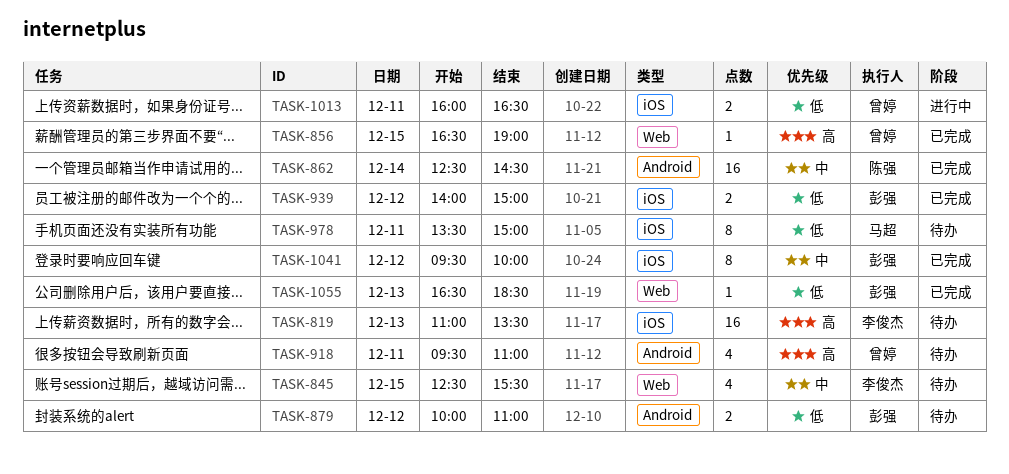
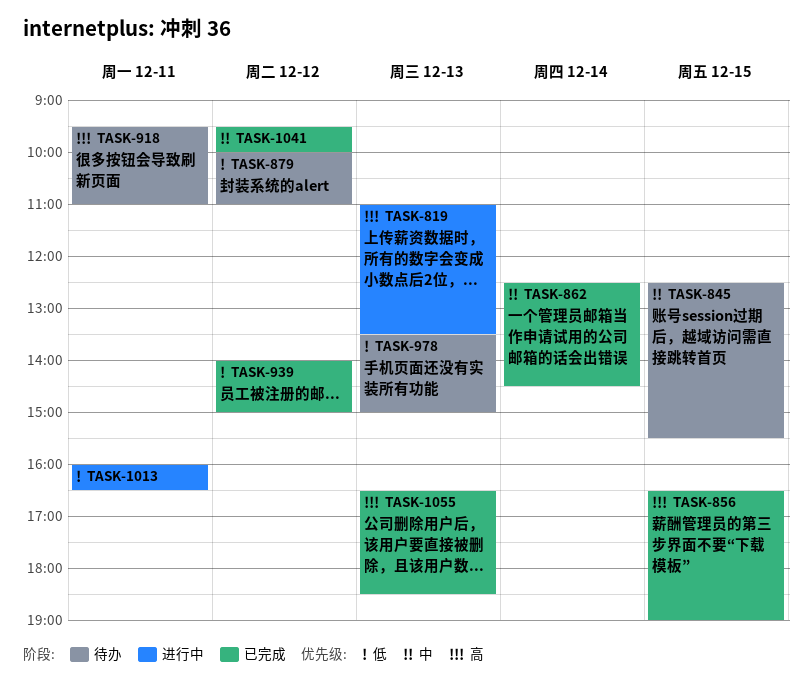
TASK-819, status: 待办 -> 进行中
TASK-978, day: Dec 11 -> Dec 13
TASK-1055, priority: 低 -> 高

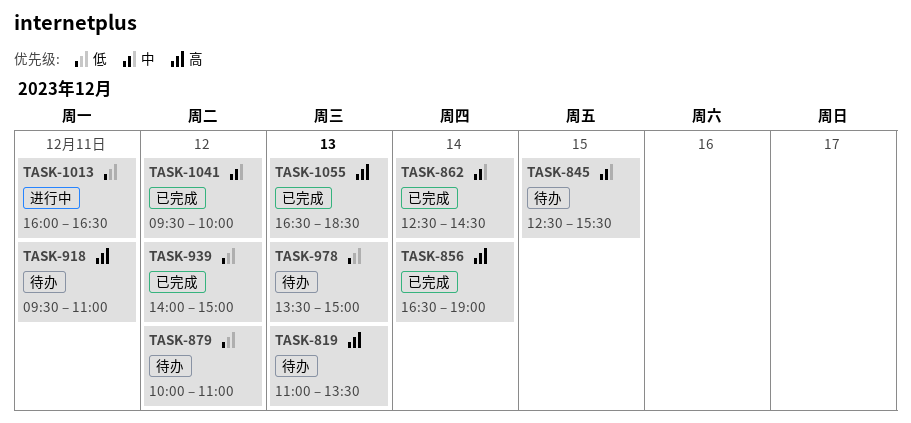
TASK-819, status: 进行中 -> 待办
TASK-856, day: Dec 15 -> Dec 14

